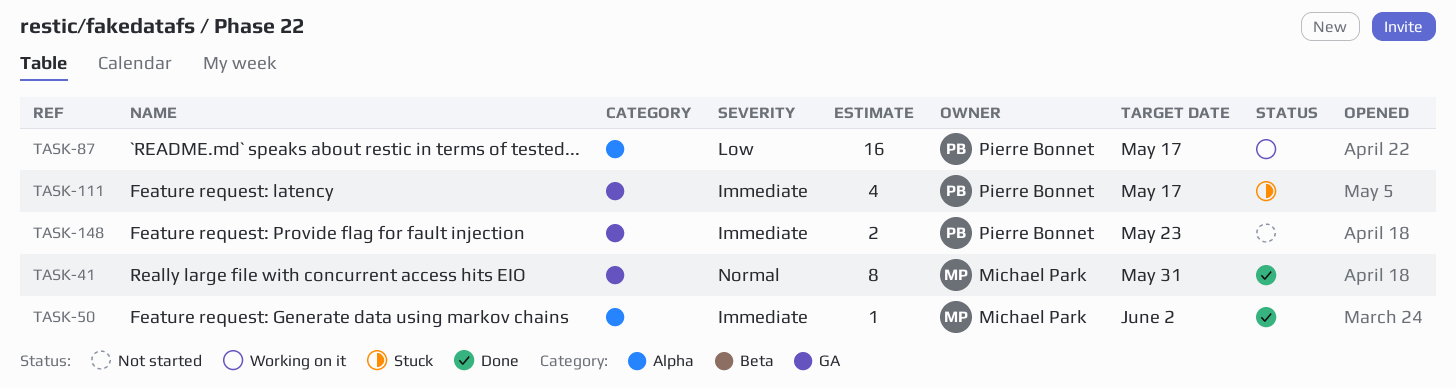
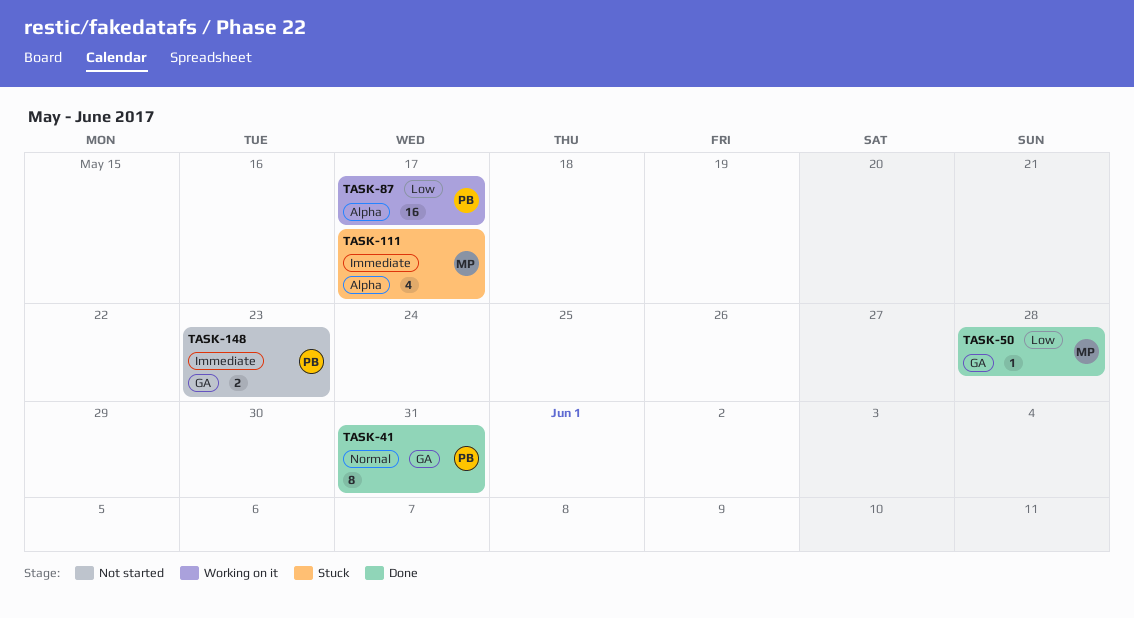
TASK-41, owner: Michael Park -> Pierre Bonnet
TASK-50, priority: Immediate -> Low
TASK-50, label: Alpha -> GA
TASK-50, due: Jun 2 -> May 28
TASK-111, owner: Pierre Bonnet -> Michael Park
TASK-111, label: GA -> Alpha

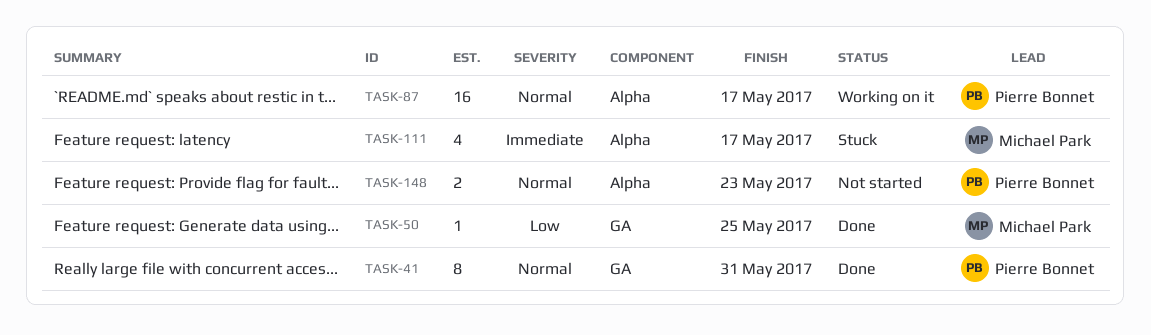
TASK-50, due: May 28 -> May 25
TASK-87, priority: Low -> Normal
TASK-148, priority: Immediate -> Normal
TASK-148, label: GA -> Alpha

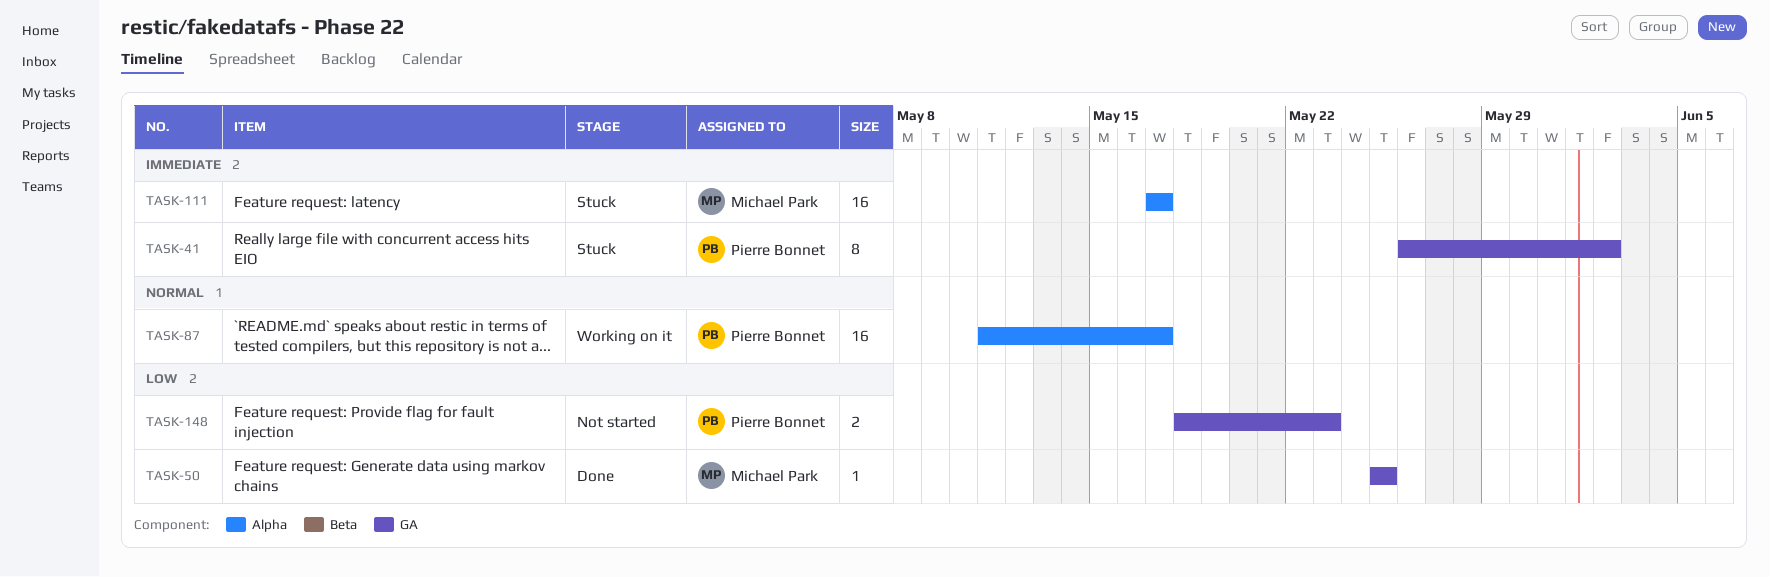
TASK-41, status: Done -> Stuck
TASK-41, priority: Normal -> Immediate
TASK-41, due: May 31 -> Jun 2
TASK-111, estimate: 4 -> 16
TASK-148, priority: Normal -> Low
TASK-148, label: Alpha -> GA

